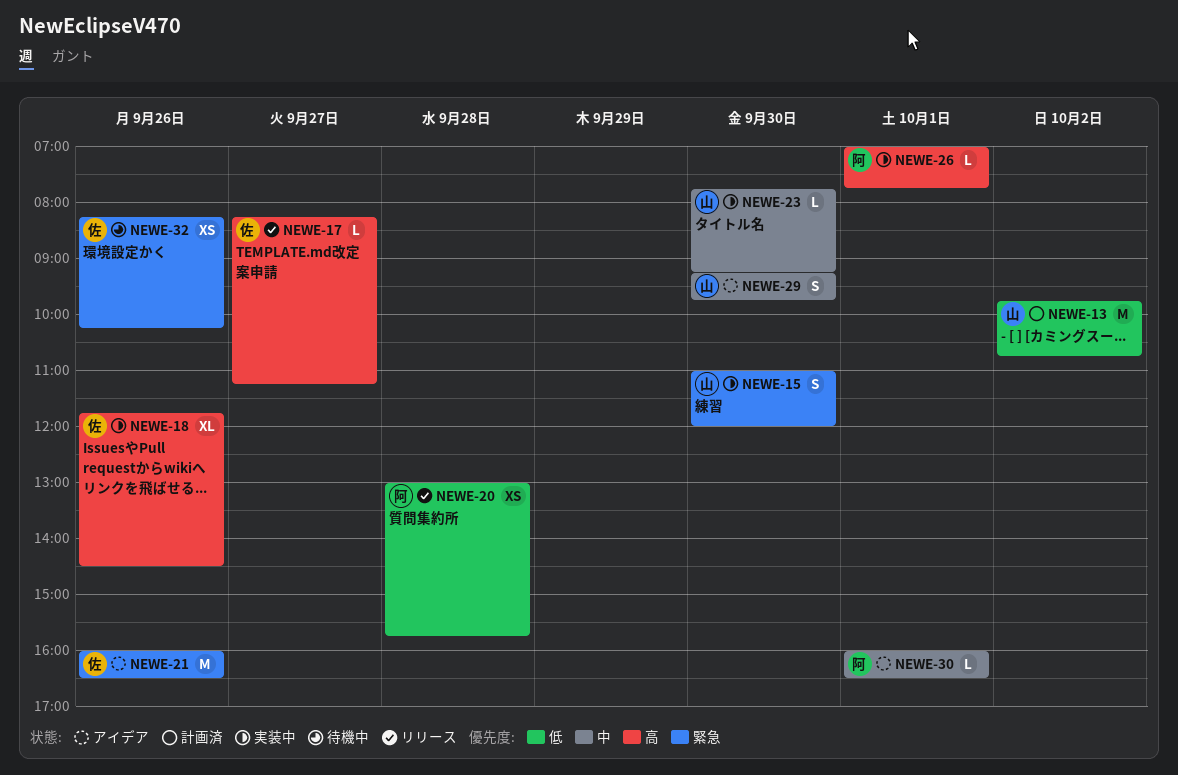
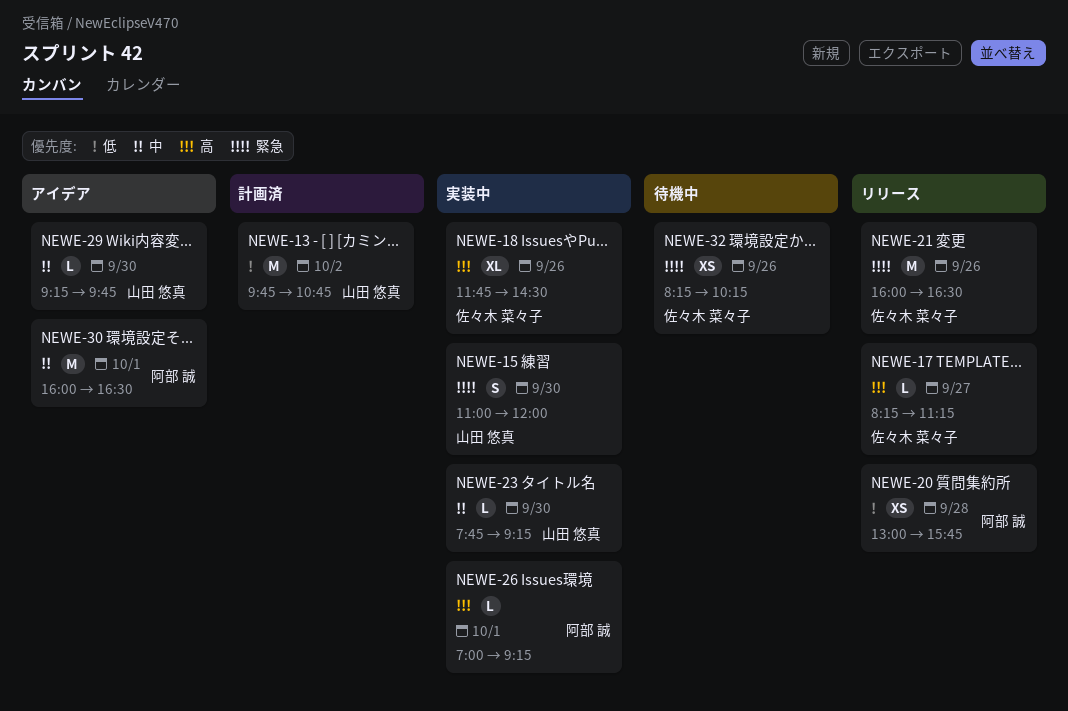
NEWE-21, status: アイデア -> リリース
NEWE-26, ends: 07:45 -> 09:15
NEWE-29, estimate: S -> L
NEWE-30, estimate: L -> M

